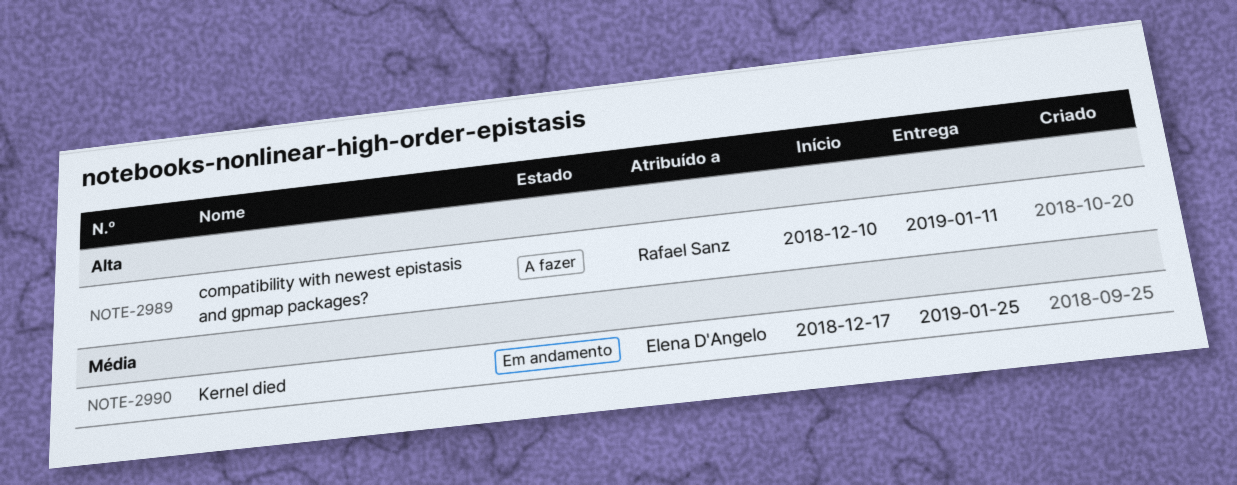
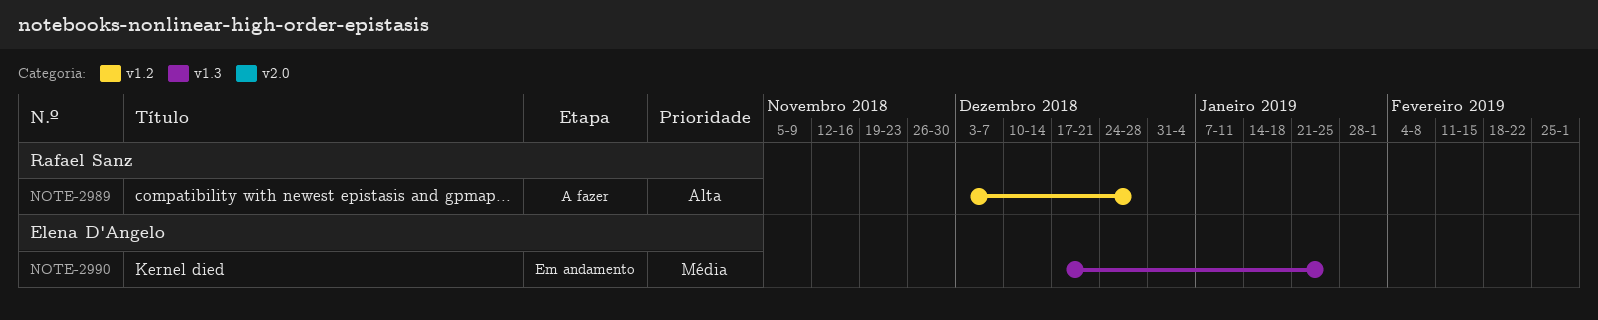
NOTE-2989, start: Dec 10 -> Dec 3
NOTE-2989, due: Jan 11 -> Dec 28

